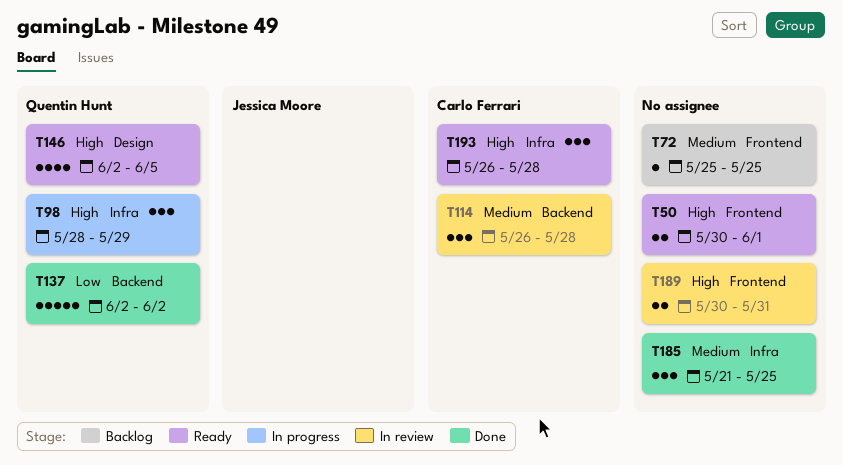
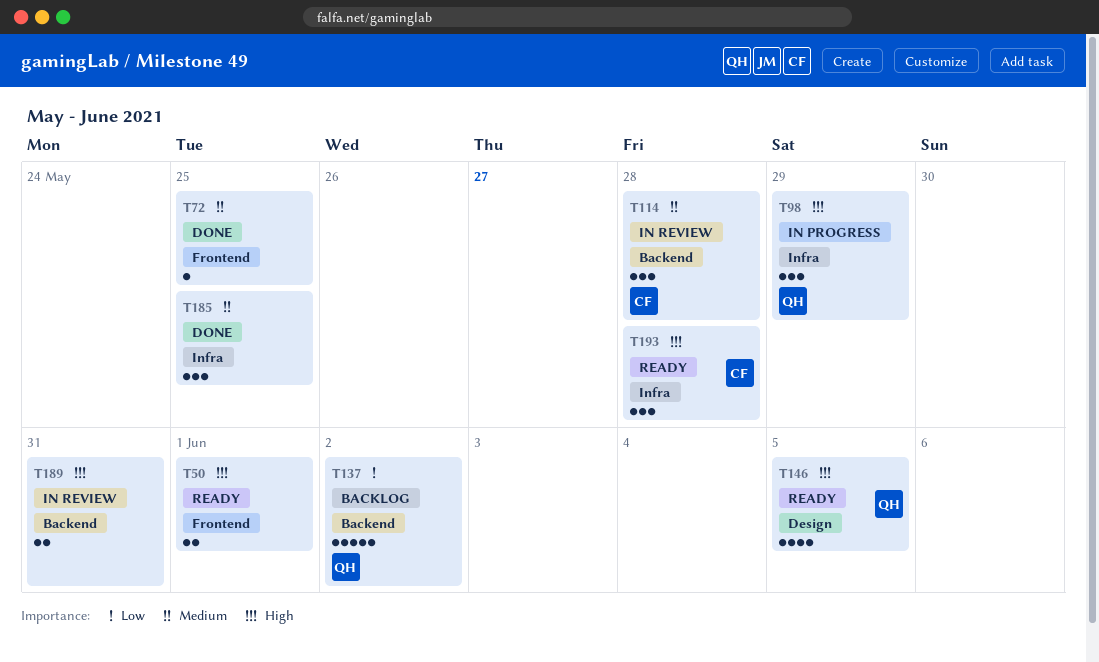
T72, status: Backlog -> Done
T137, status: Done -> Backlog
T189, label: Frontend -> Backend

